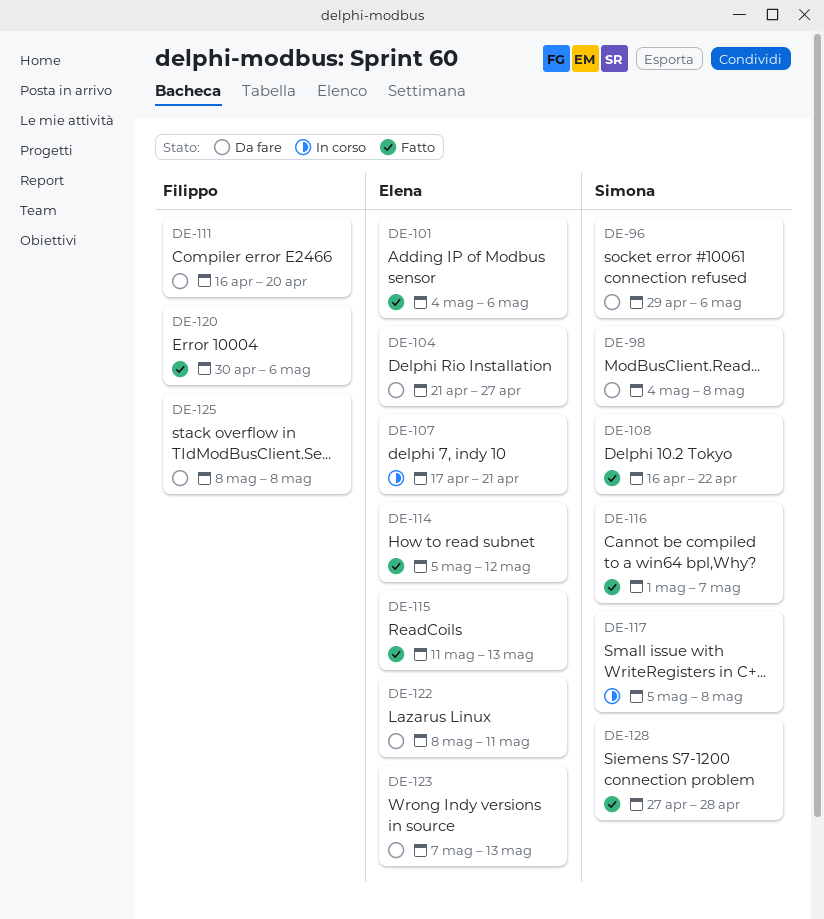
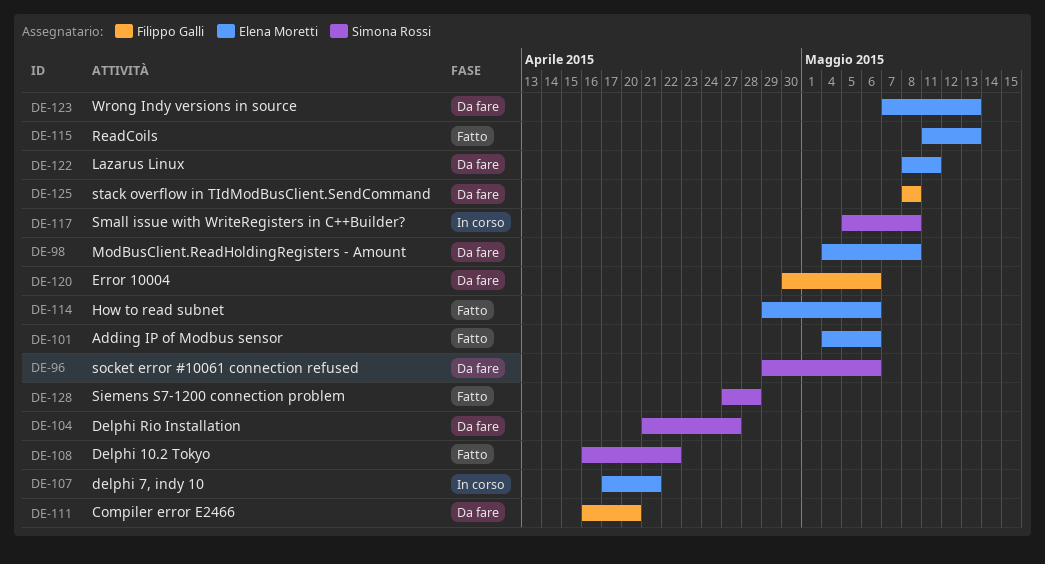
DE-98, owner: Simona Rossi -> Elena Moretti
DE-104, owner: Elena Moretti -> Simona Rossi
DE-114, start: May 5 -> Apr 29
DE-114, due: May 12 -> May 6
DE-116: present -> none
DE-120, status: Fatto -> Da fare

